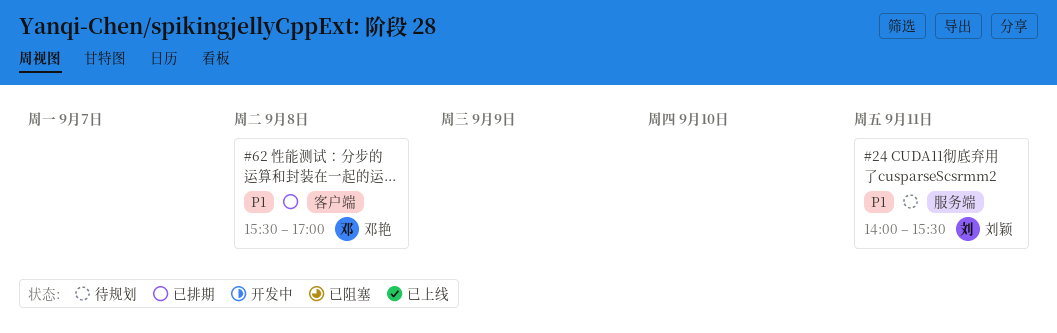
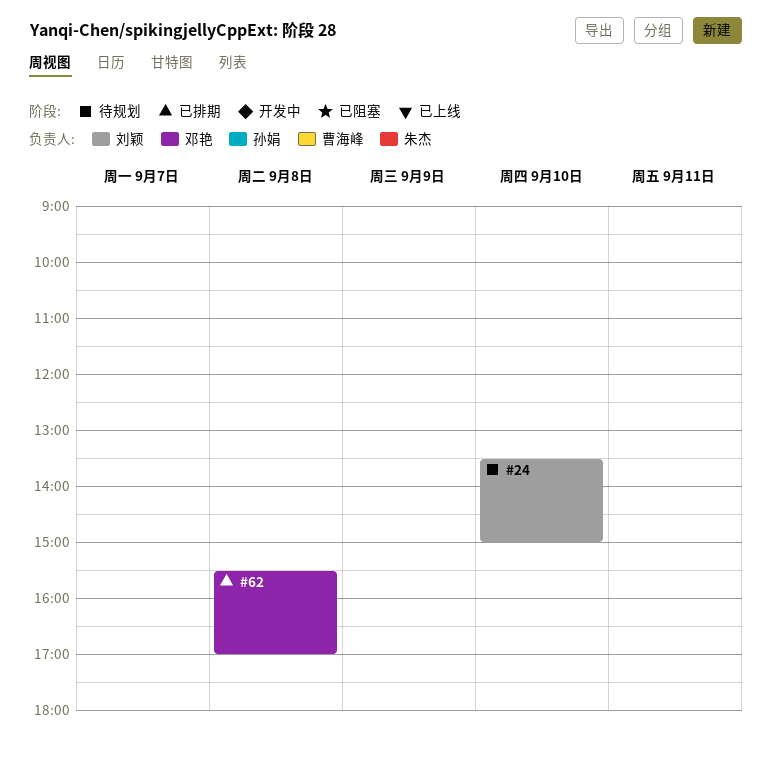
#24, day: Sep 11 -> Sep 10
#24, begins: 14:00 -> 13:30
#24, ends: 15:30 -> 15:00

